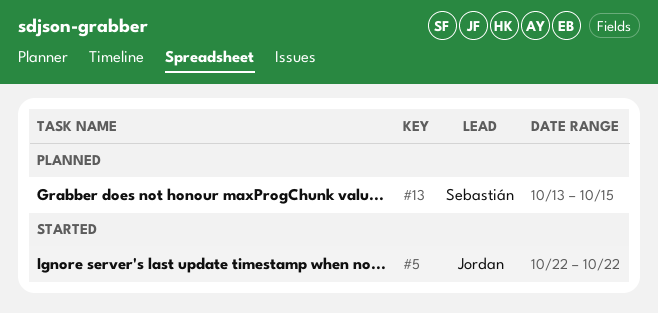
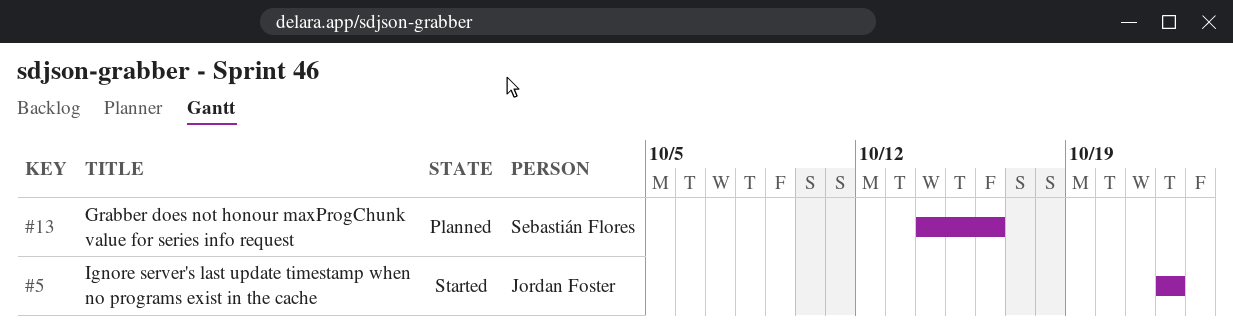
#13, start: Oct 13 -> Oct 14
#13, due: Oct 15 -> Oct 16

